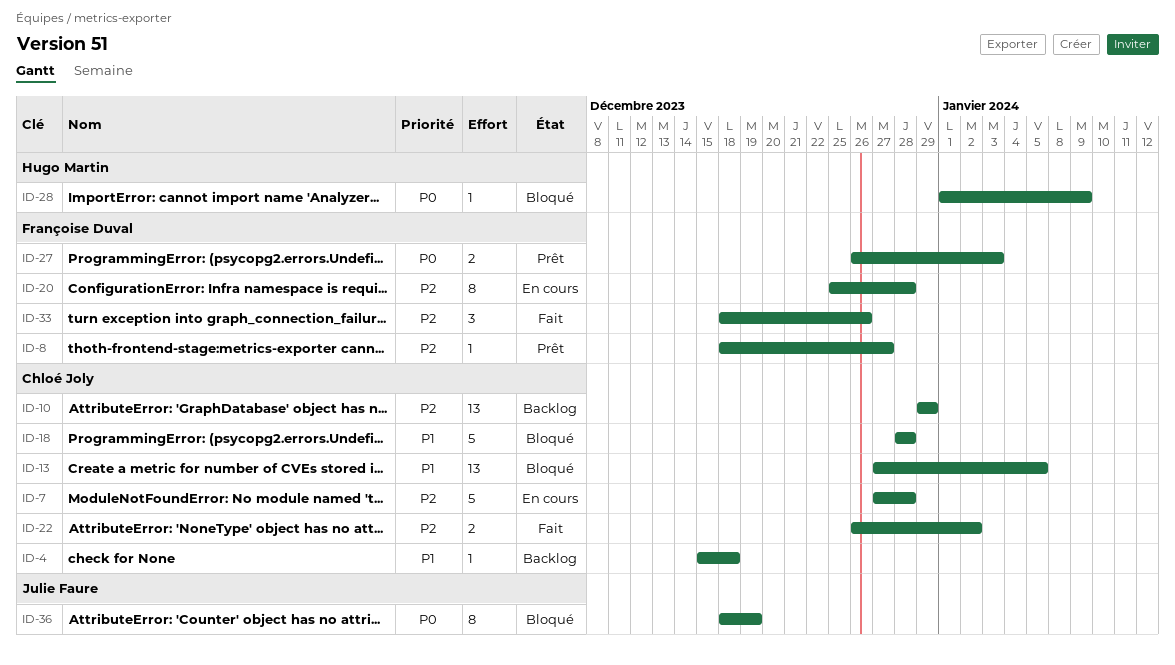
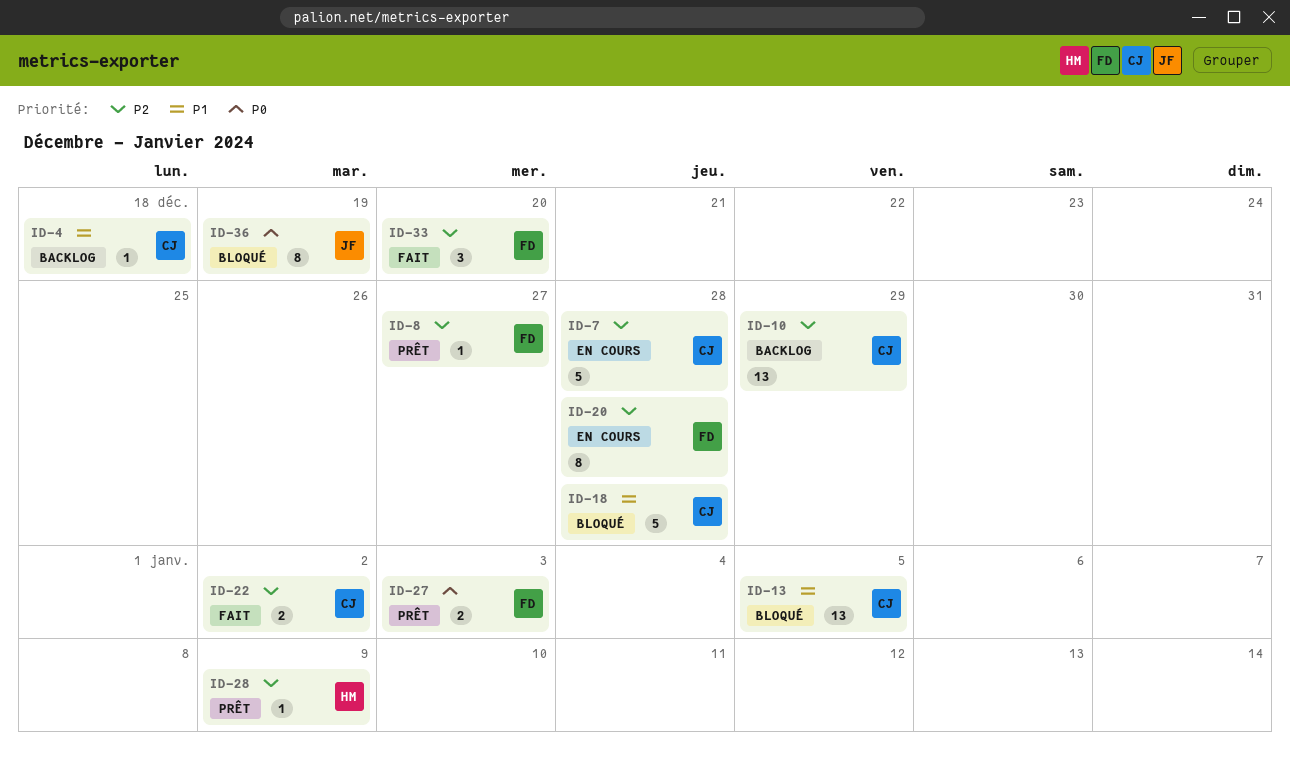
ID-28, status: Bloqué -> Prêt
ID-28, priority: P0 -> P2
ID-33, due: Dec 26 -> Dec 20

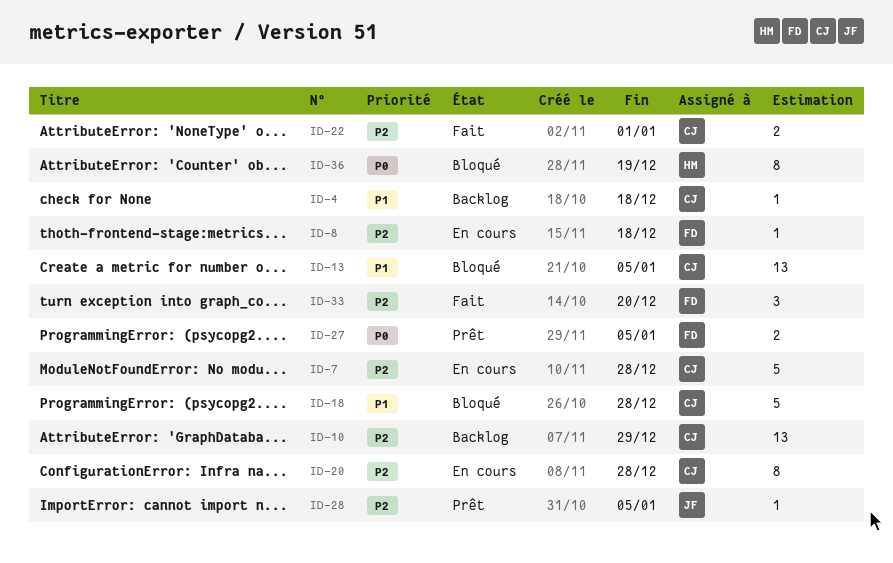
ID-8, status: Prêt -> En cours
ID-8, due: Dec 27 -> Dec 18
ID-20, owner: FD -> CJ
ID-22, due: Jan 2 -> Jan 1
ID-27, due: Jan 3 -> Jan 5
ID-28, owner: HM -> JF
ID-28, due: Jan 9 -> Jan 5
ID-36, owner: JF -> HM

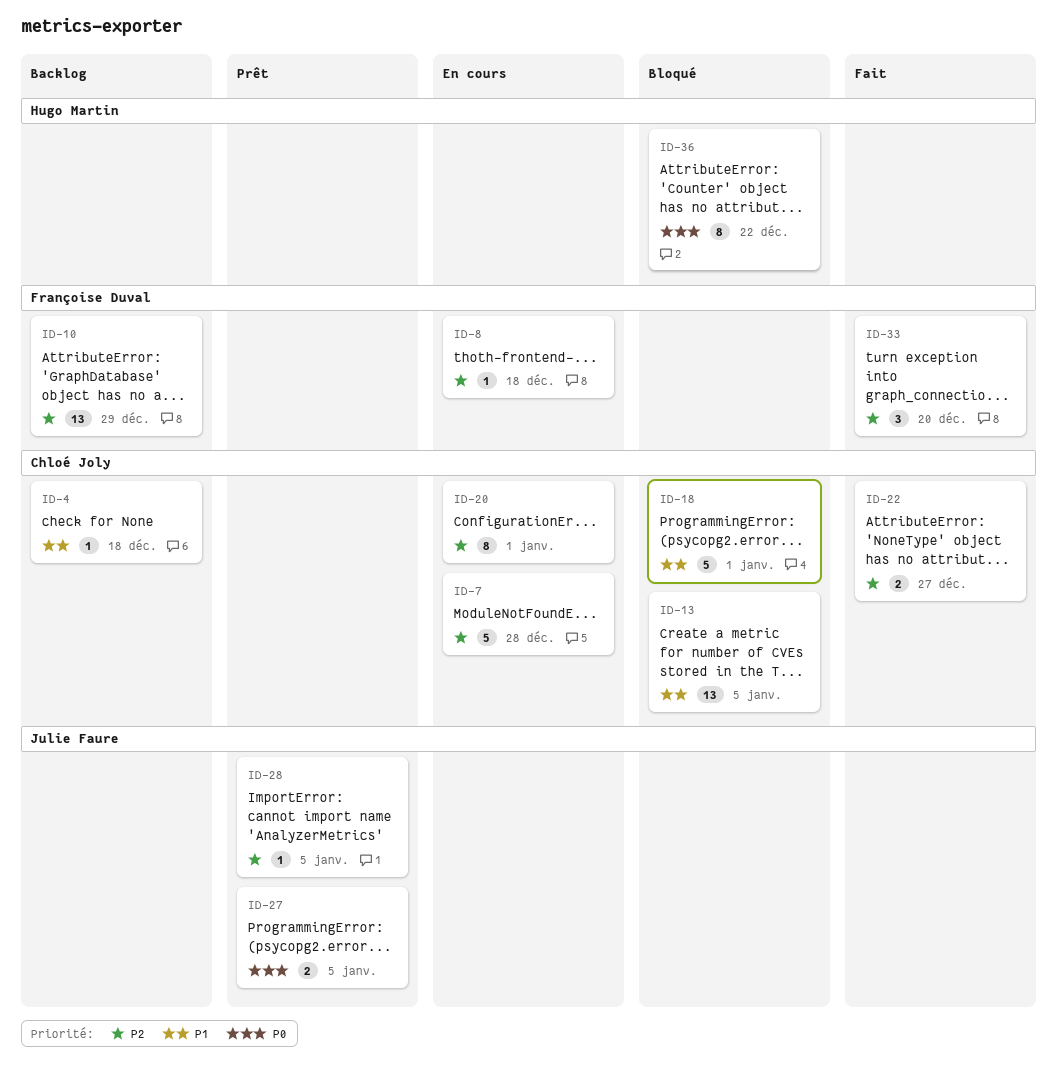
ID-10, owner: Chloé Joly -> Françoise Duval
ID-18, due: Dec 28 -> Jan 1
ID-20, due: Dec 28 -> Jan 1
ID-22, due: Jan 1 -> Dec 27
ID-27, owner: Françoise Duval -> Julie Faure
ID-36, due: Dec 19 -> Dec 22

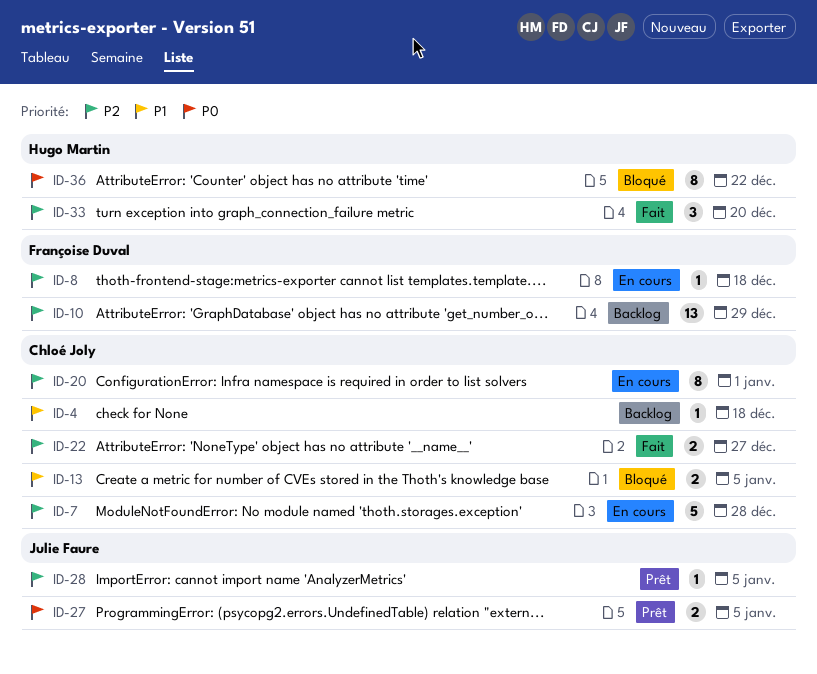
ID-13, estimate: 13 -> 2
ID-18: present -> none
ID-33, owner: Françoise Duval -> Hugo Martin

